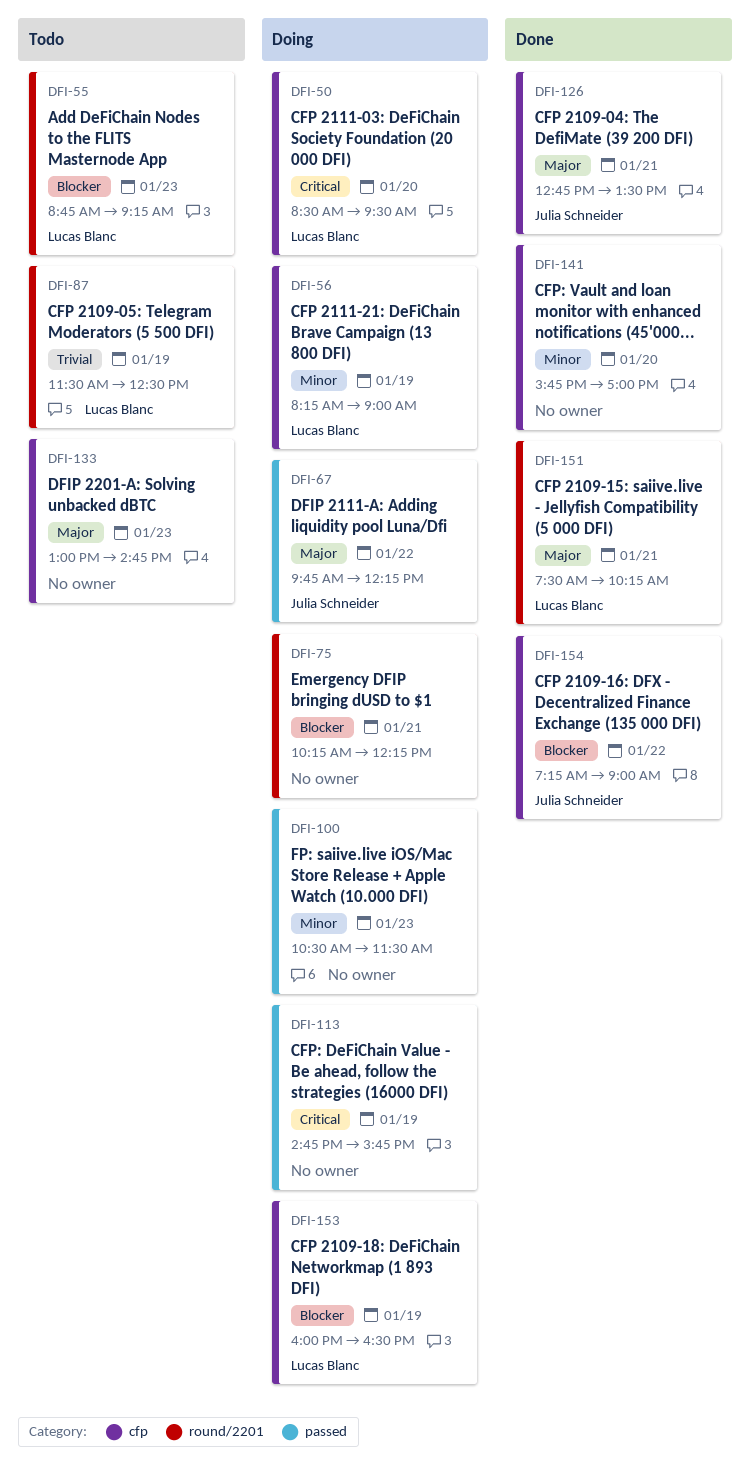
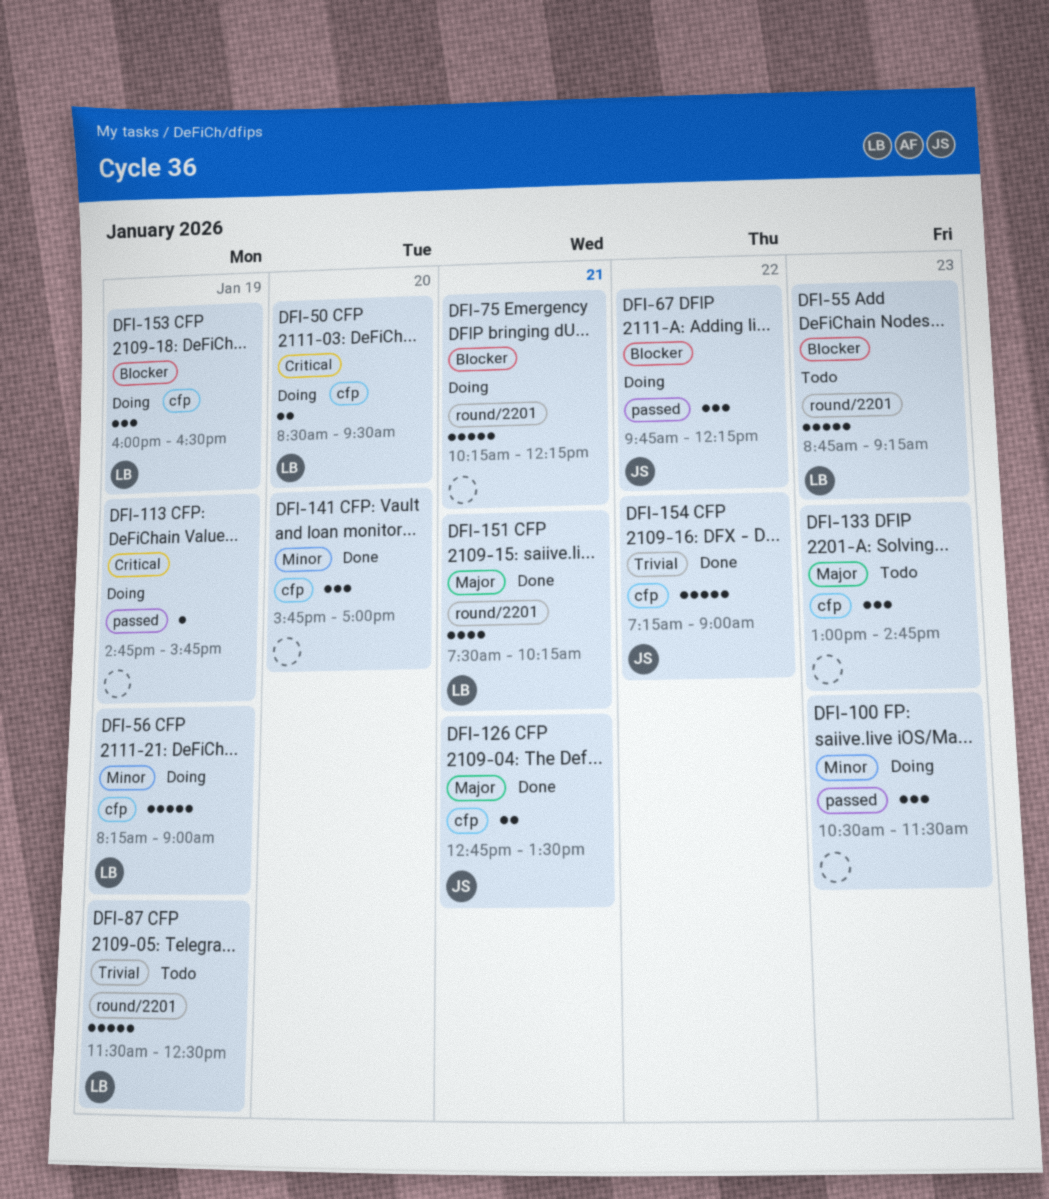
DFI-67, priority: Major -> Blocker
DFI-154, priority: Blocker -> Trivial

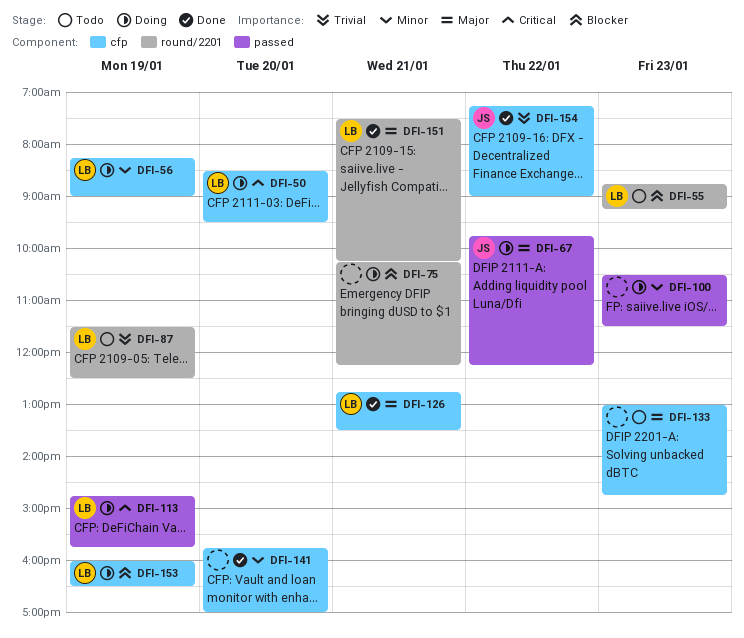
DFI-67, priority: Blocker -> Major
DFI-113, owner: none -> LB
DFI-126, owner: JS -> LB

